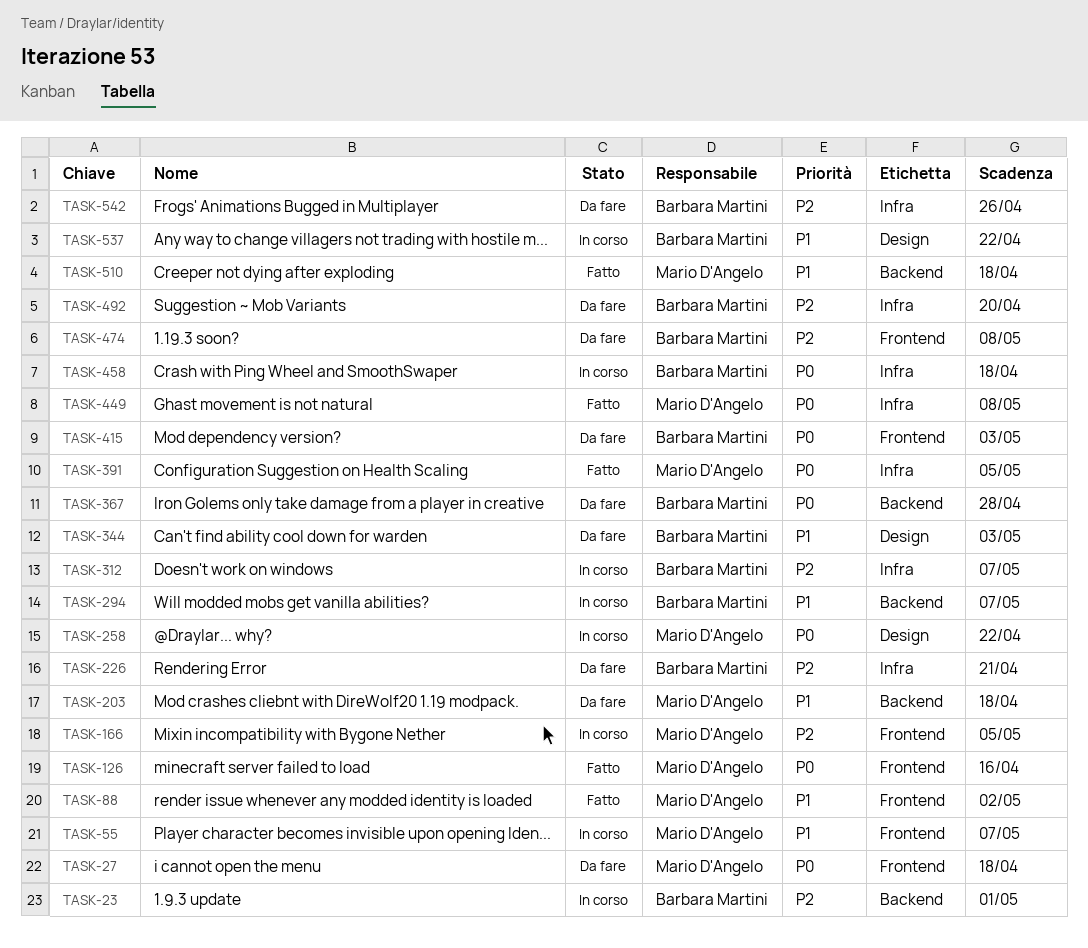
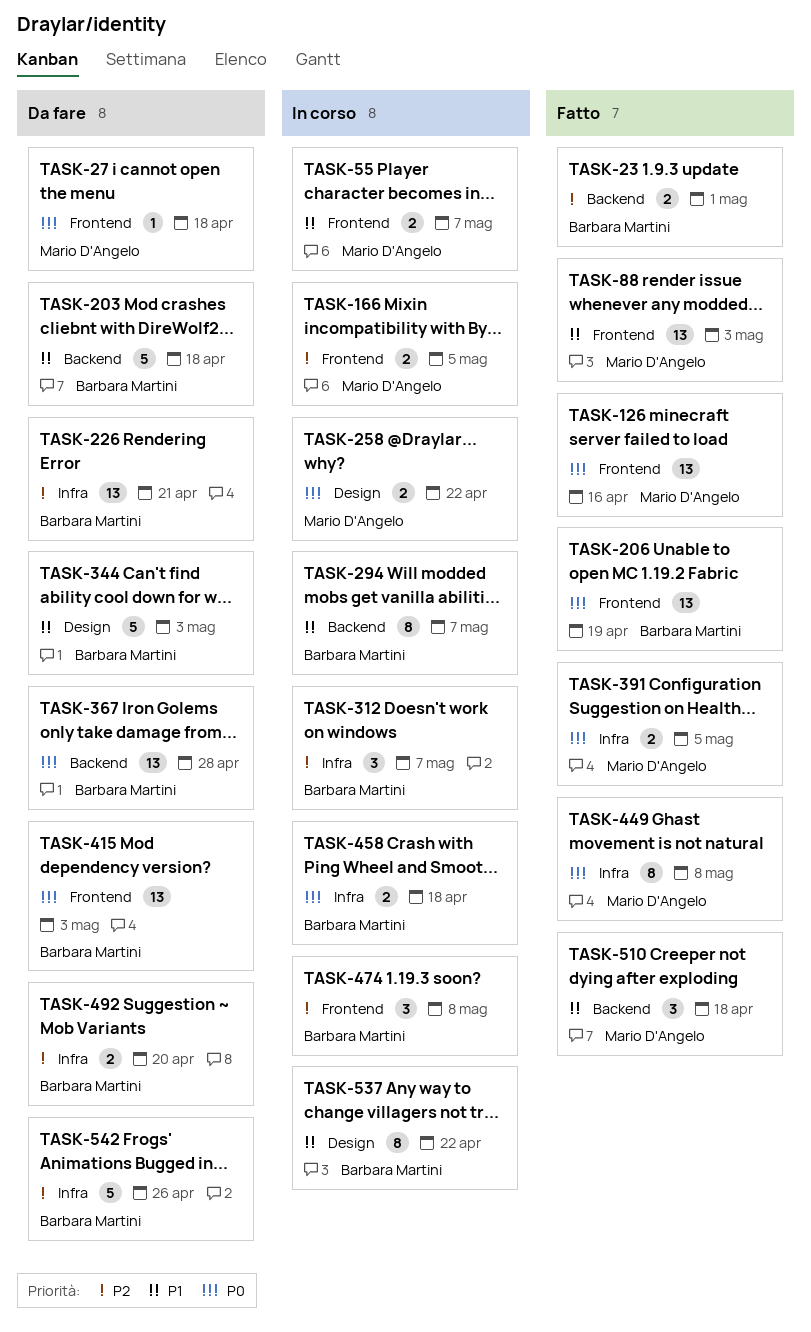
TASK-23, status: In corso -> Fatto
TASK-88, due: May 2 -> May 3
TASK-203, owner: Mario D'Angelo -> Barbara Martini
TASK-206: none -> present
TASK-474, status: Da fare -> In corso

